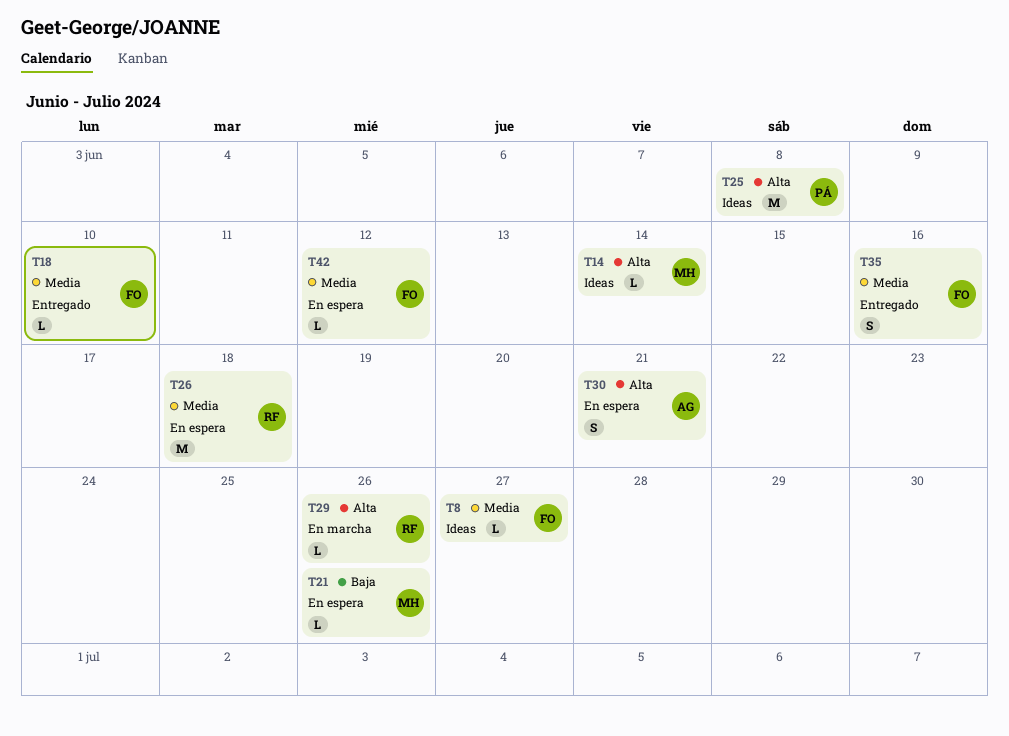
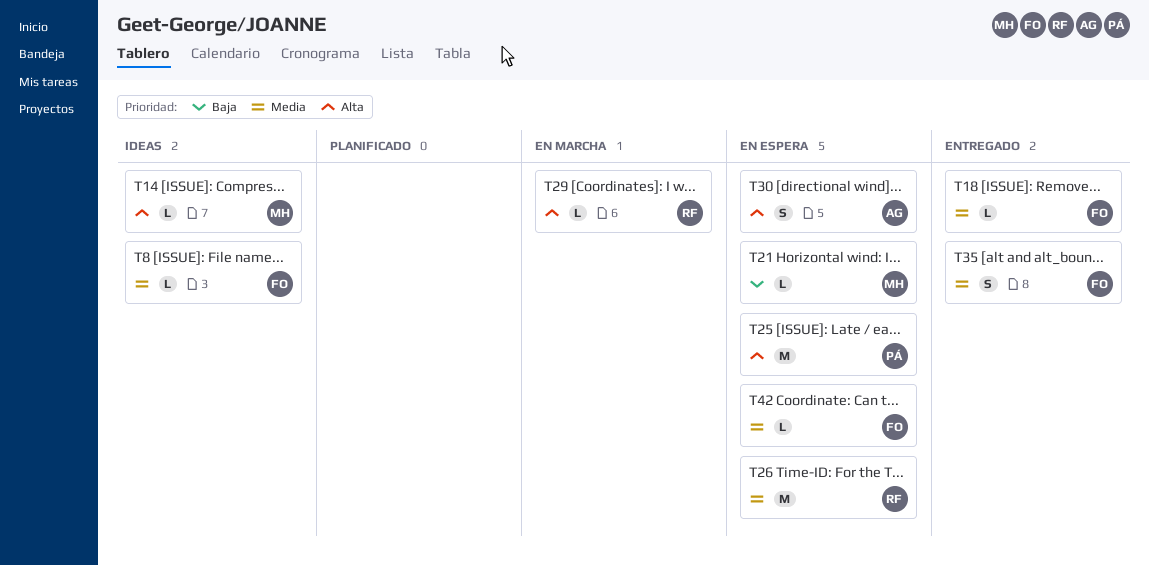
T25, status: Ideas -> En espera

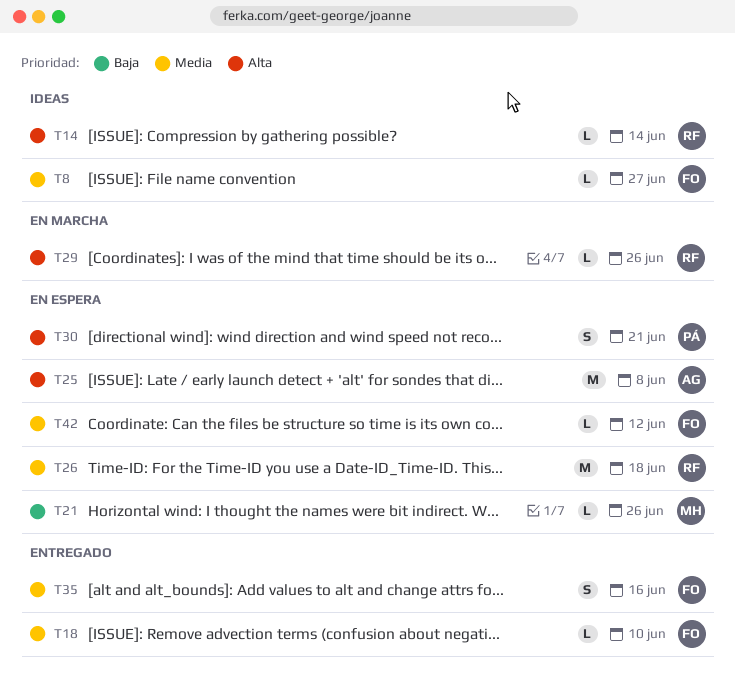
T14, owner: MH -> RF
T25, owner: PÁ -> AG
T30, owner: AG -> PÁ

